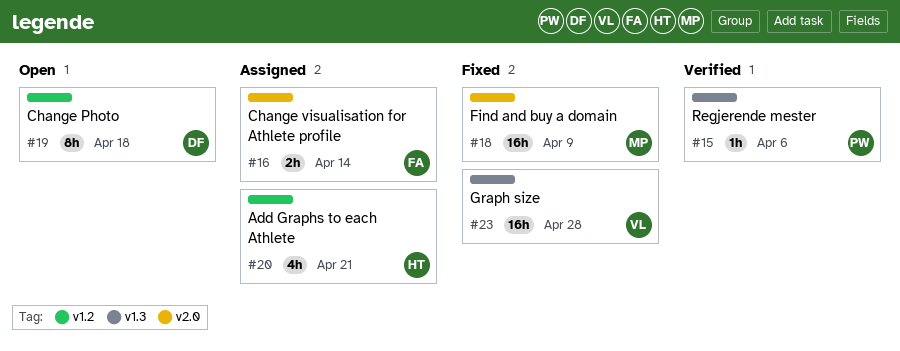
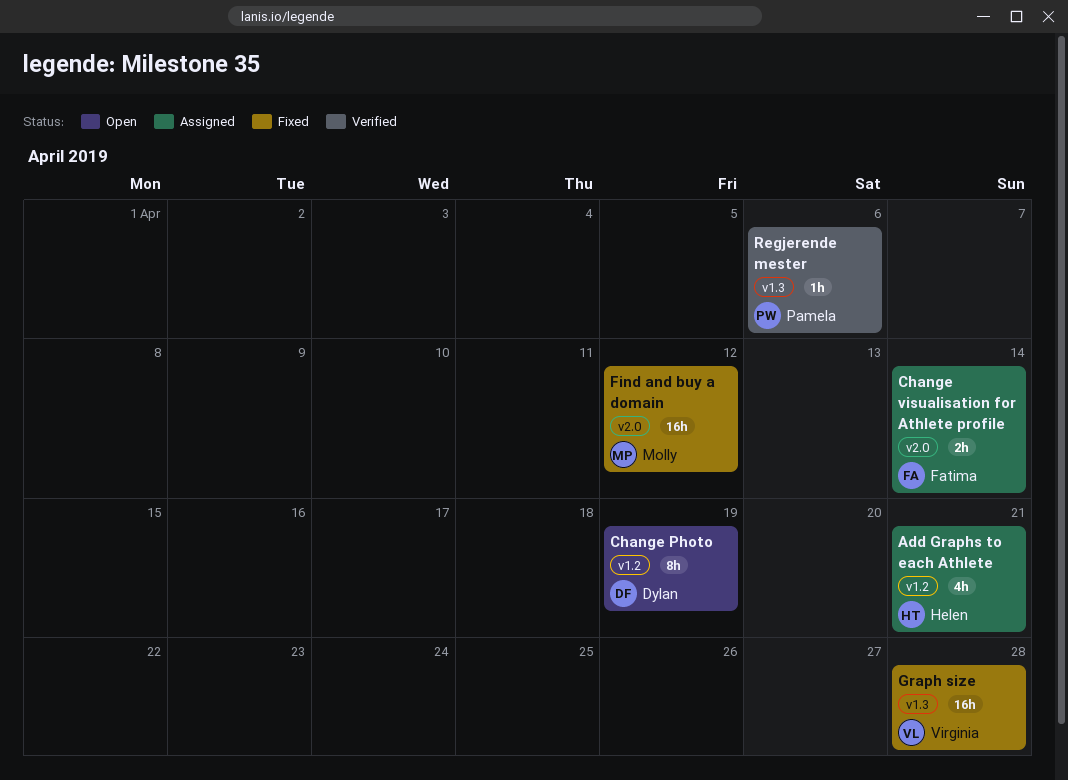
Change Photo, due: Apr 18 -> Apr 19
Find and buy a domain, due: Apr 9 -> Apr 12

